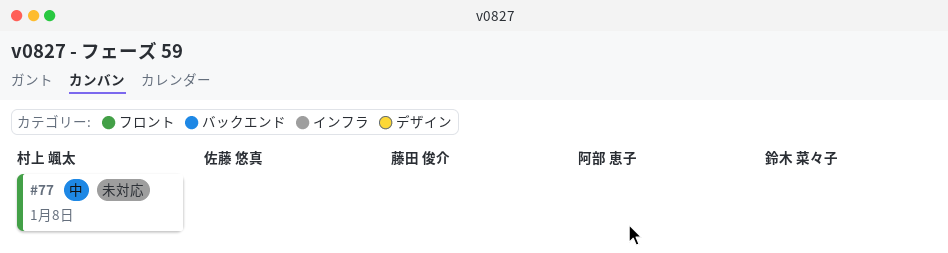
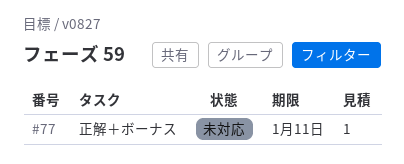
#77, due: Jan 8 -> Jan 11

